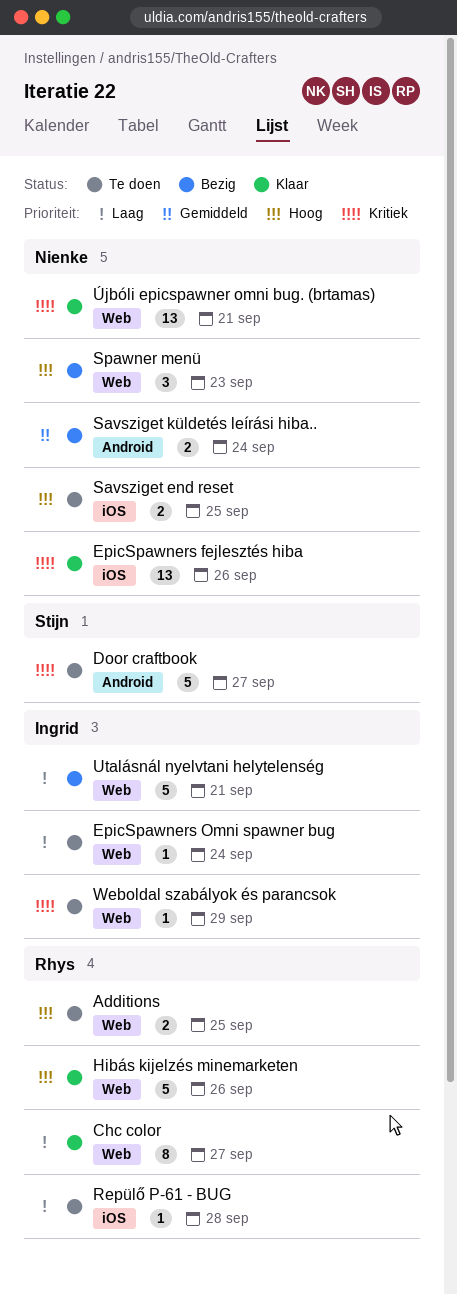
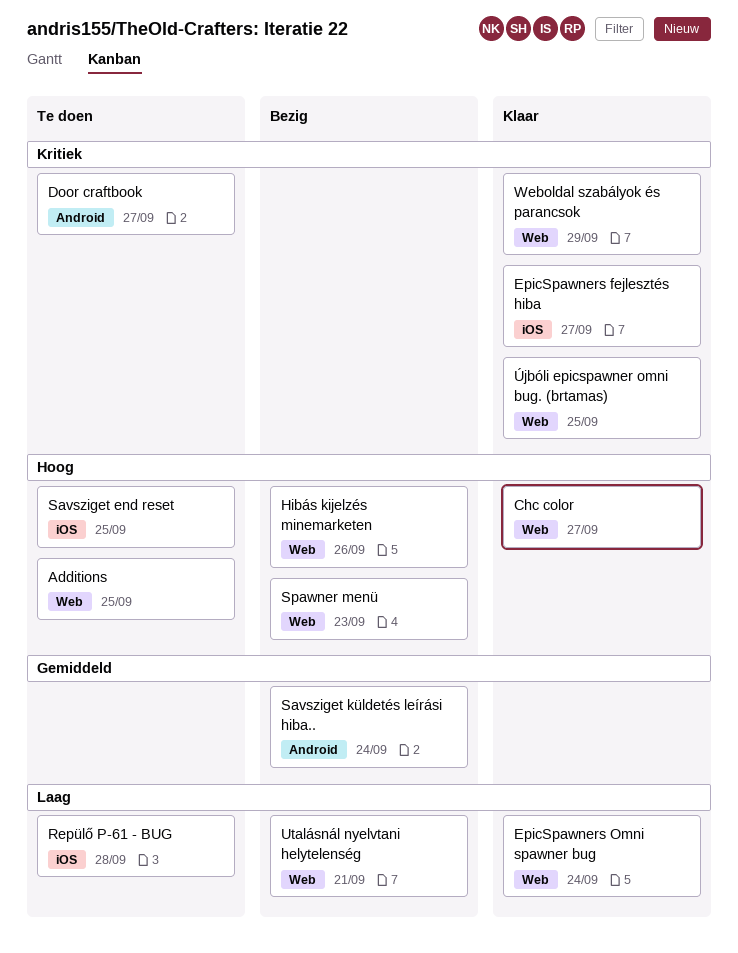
Chc color, priority: Laag -> Hoog
EpicSpawners fejlesztés hiba, due: Sep 26 -> Sep 27
EpicSpawners Omni spawner bug, status: Te doen -> Klaar
Hibás kijelzés minemarketen, status: Klaar -> Bezig
Weboldal szabályok és parancsok, status: Te doen -> Klaar
Újbóli epicspawner omni bug. (brtamas), due: Sep 21 -> Sep 25

